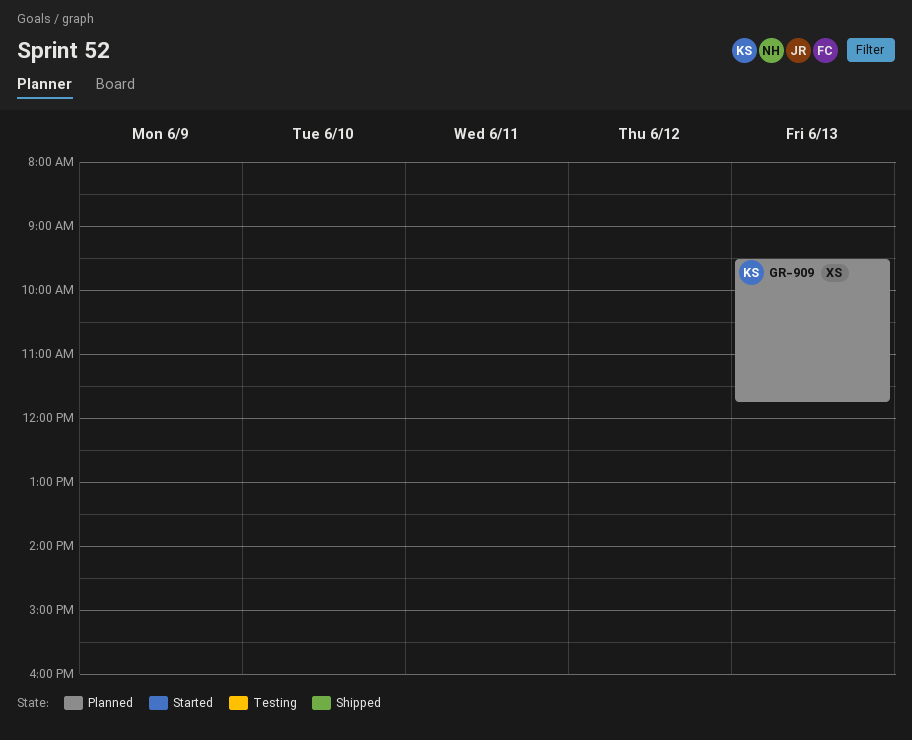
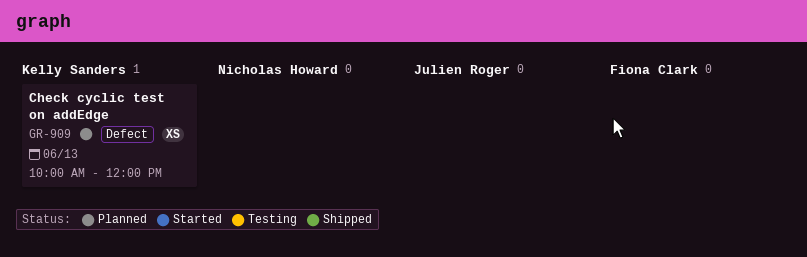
GR-909, begins: 09:30 -> 10:00
GR-909, ends: 11:45 -> 12:00

